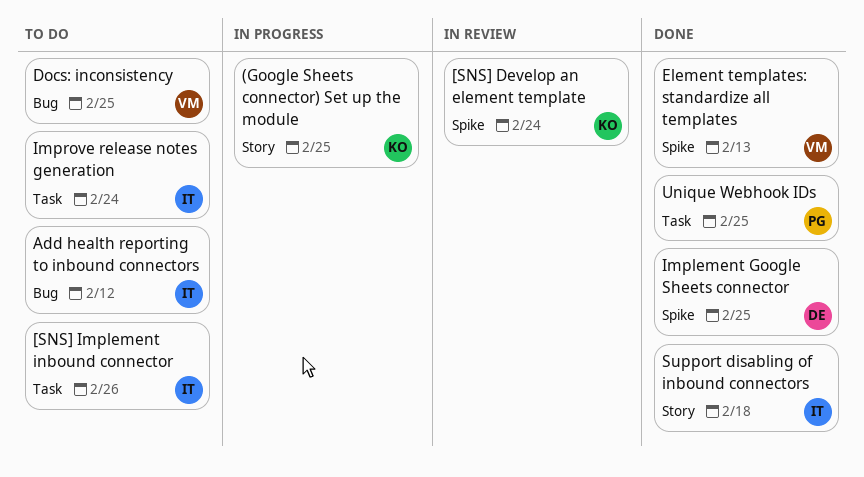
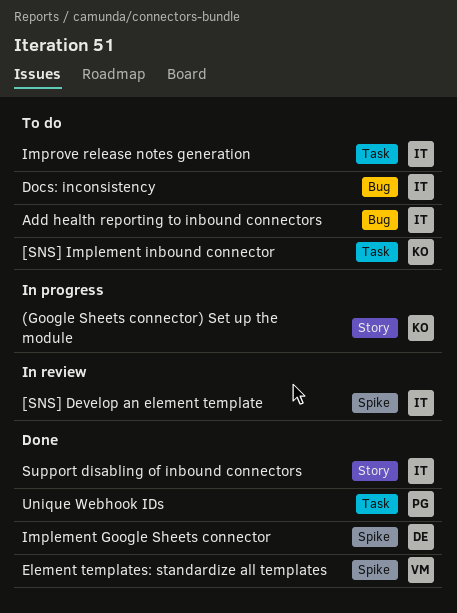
[SNS] Develop an element template, owner: KO -> IT
[SNS] Implement inbound connector, owner: IT -> KO
Docs: inconsistency, owner: VM -> IT

